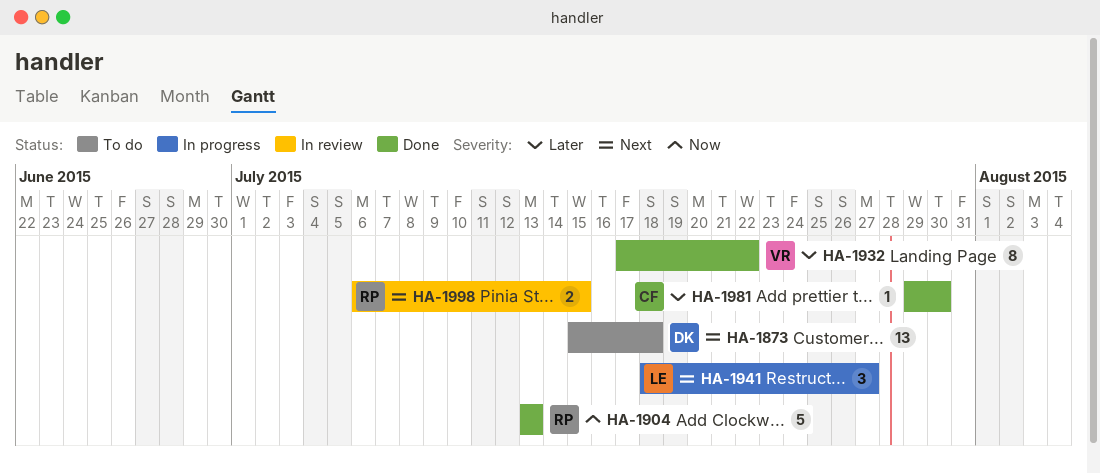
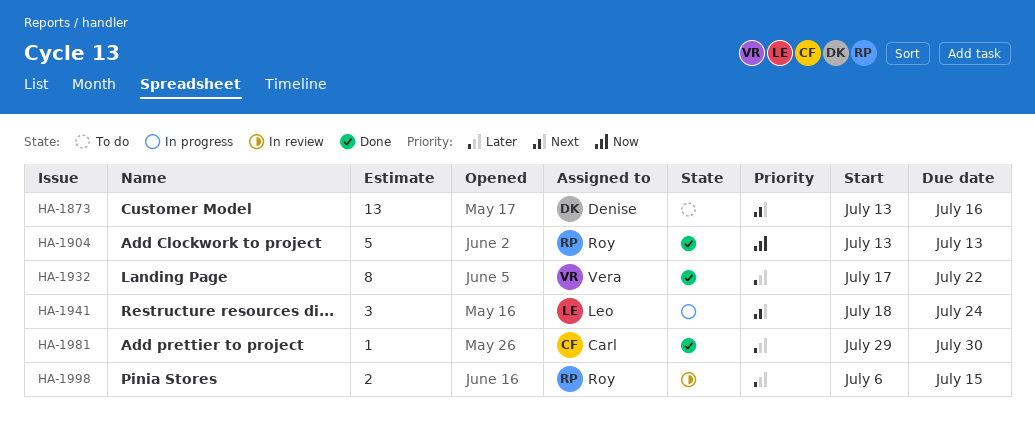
HA-1873, start: Jul 15 -> Jul 13
HA-1873, due: Jul 18 -> Jul 16
HA-1941, due: Jul 27 -> Jul 24
HA-1998, priority: Next -> Later

